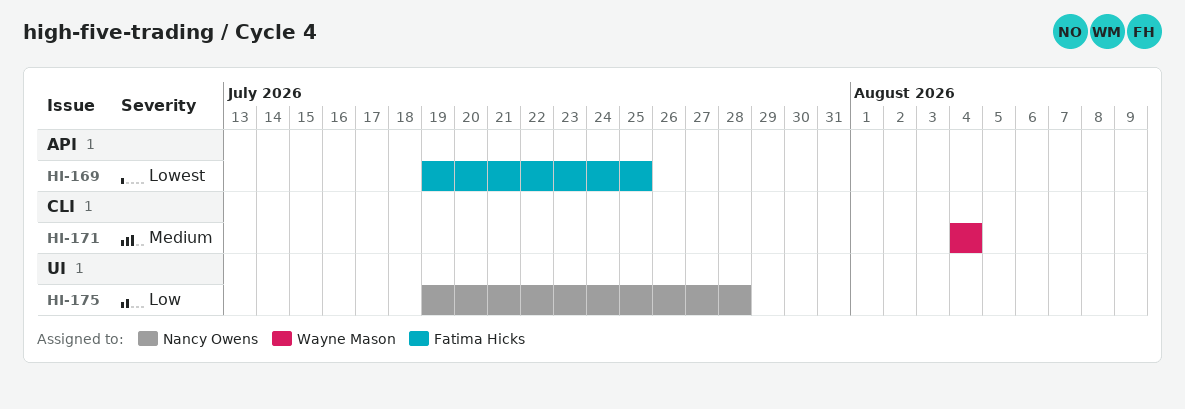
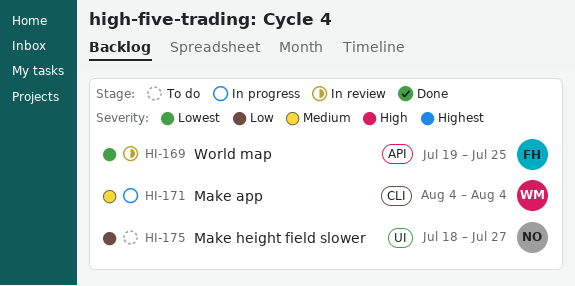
HI-175, start: Jul 19 -> Jul 18
HI-175, due: Jul 28 -> Jul 27

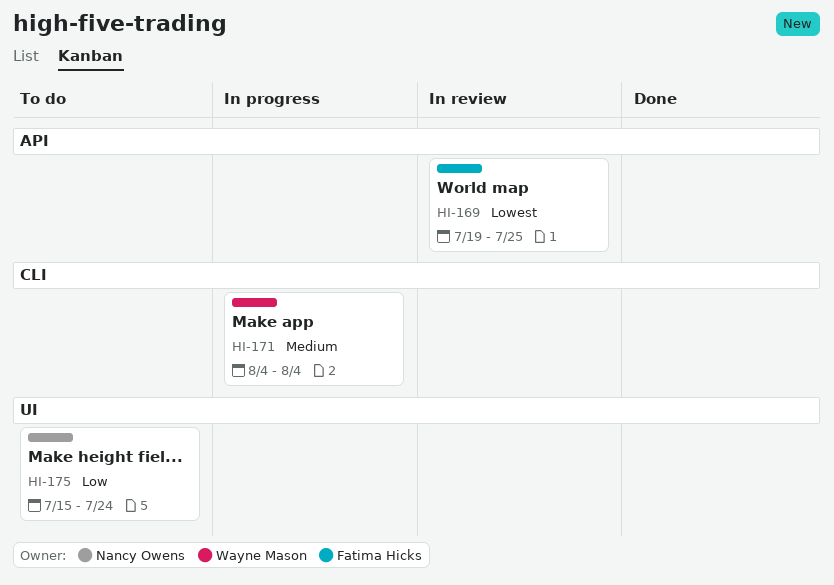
HI-175, start: Jul 18 -> Jul 15
HI-175, due: Jul 27 -> Jul 24

